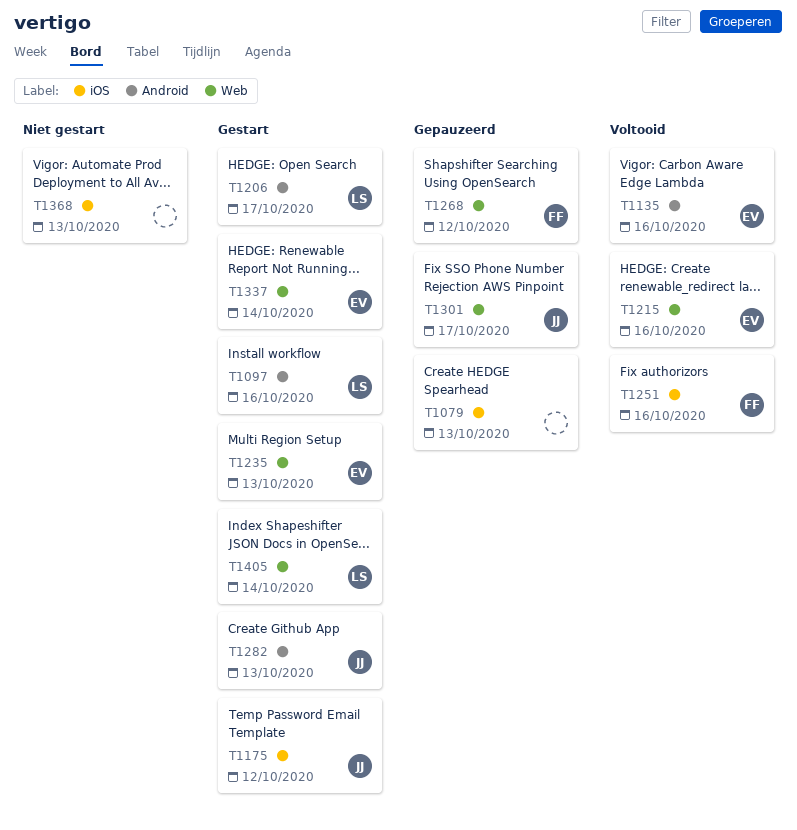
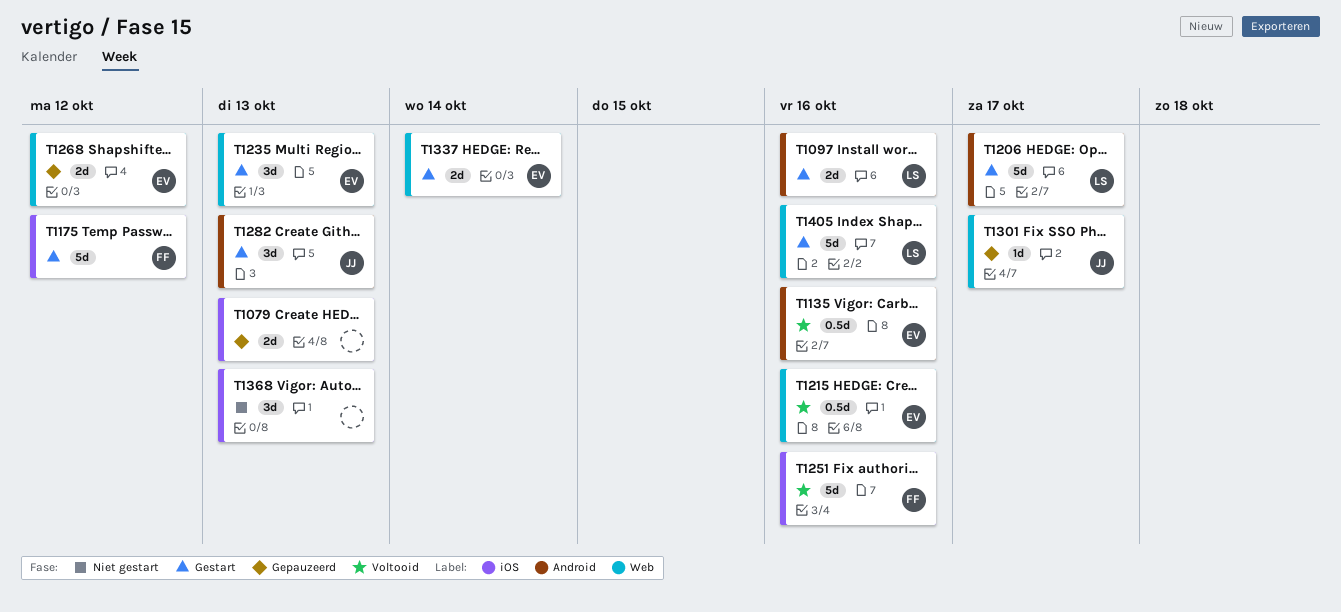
T1175, owner: JJ -> FF
T1268, owner: FF -> EV
T1405, due: Oct 14 -> Oct 16

